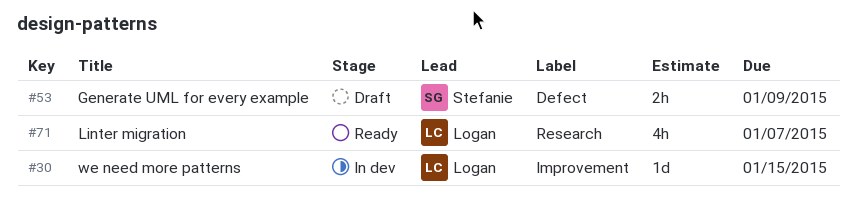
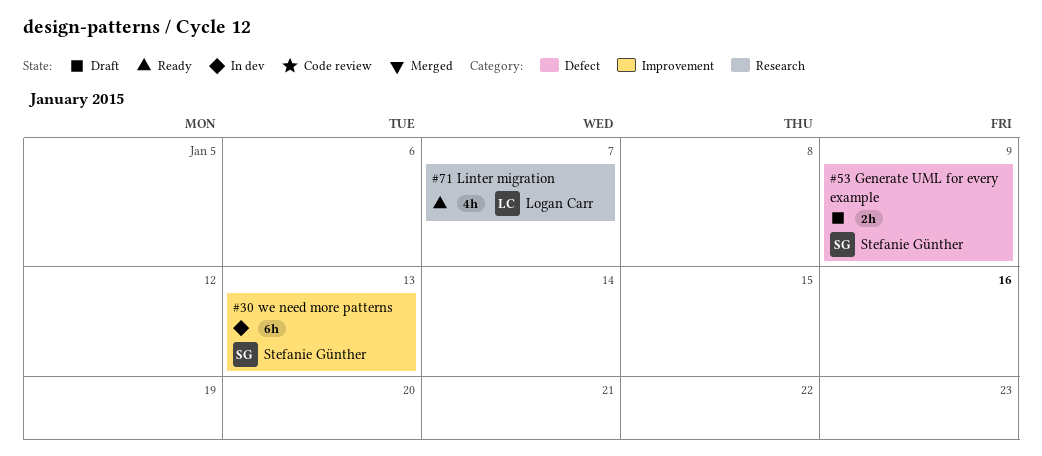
#30, owner: Logan Carr -> Stefanie Günther
#30, estimate: 1d -> 6h
#30, due: Jan 15 -> Jan 13

